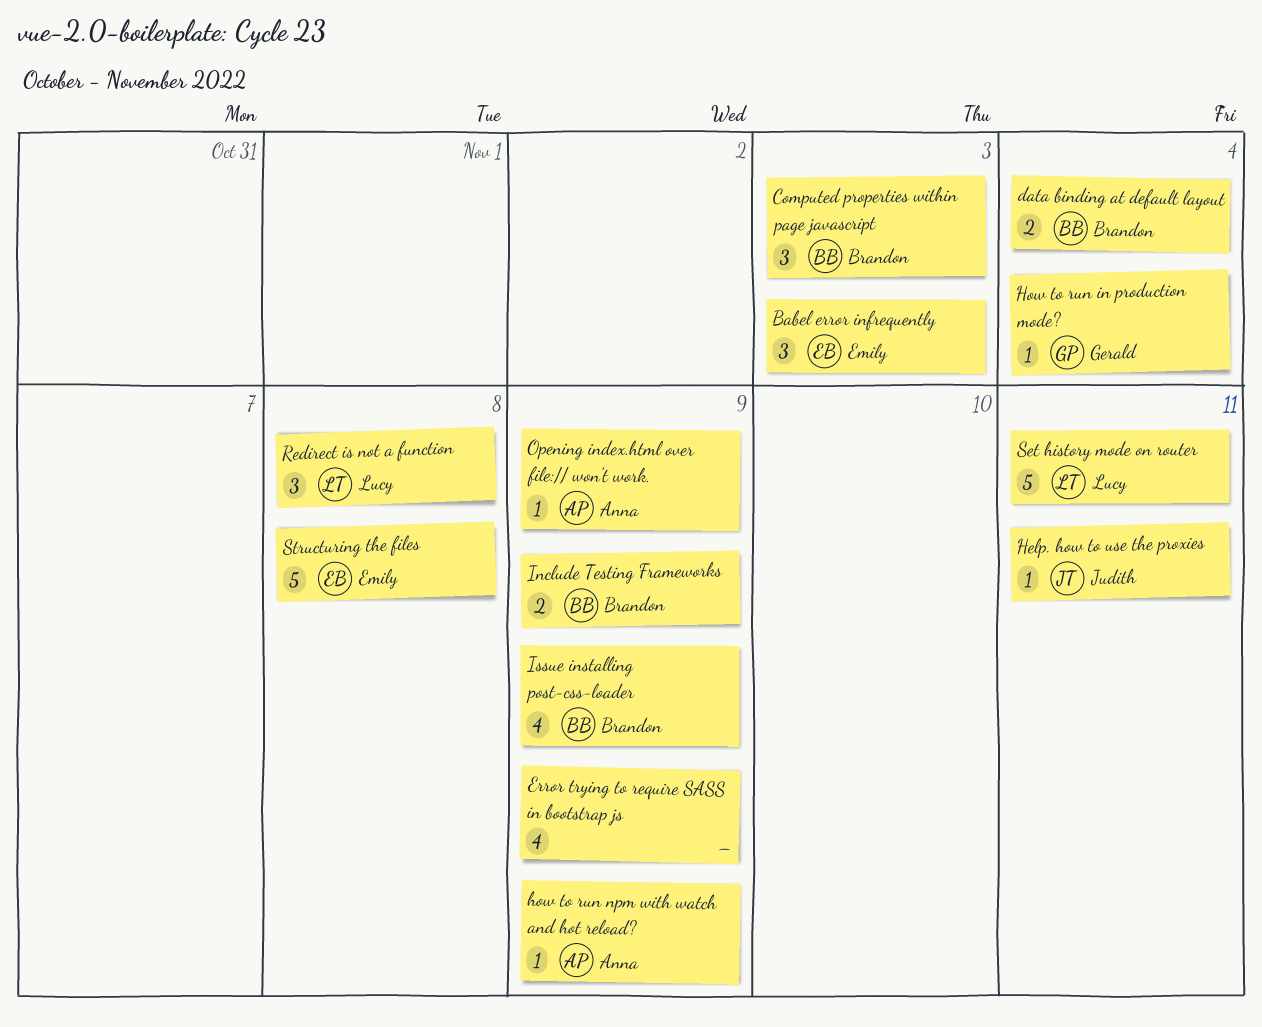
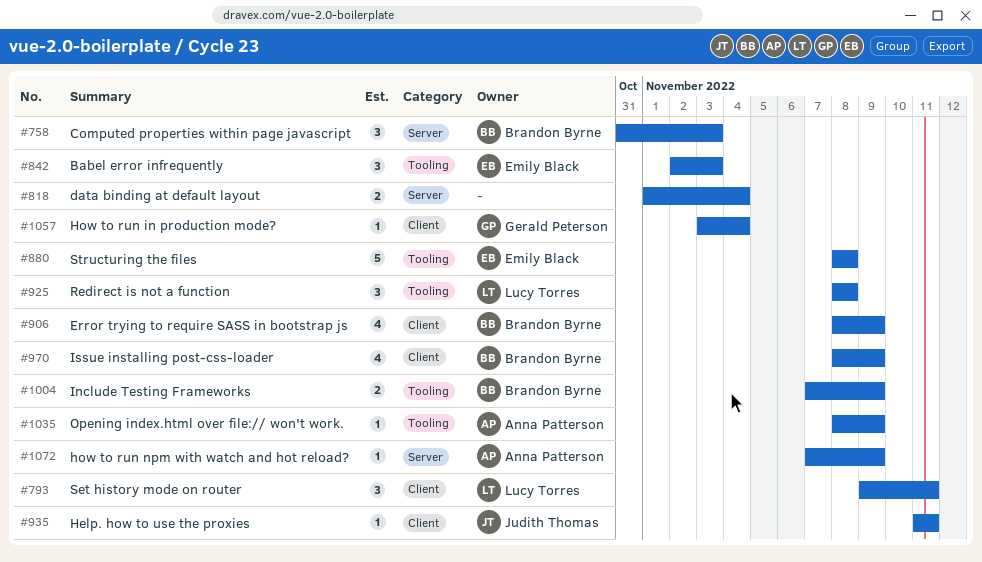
data binding at default layout, owner: Brandon Byrne -> none
Error trying to require SASS in bootstrap js, owner: none -> Brandon Byrne
Set history mode on router, estimate: 5 -> 3

